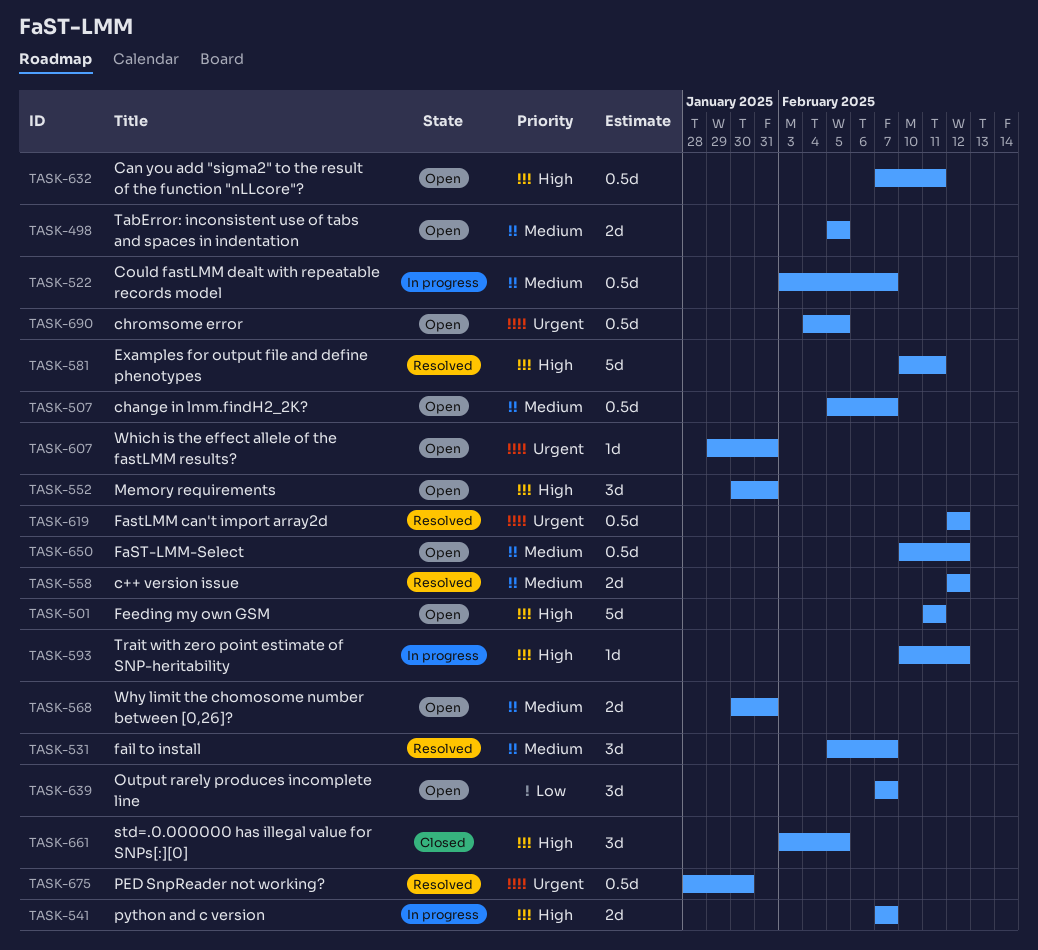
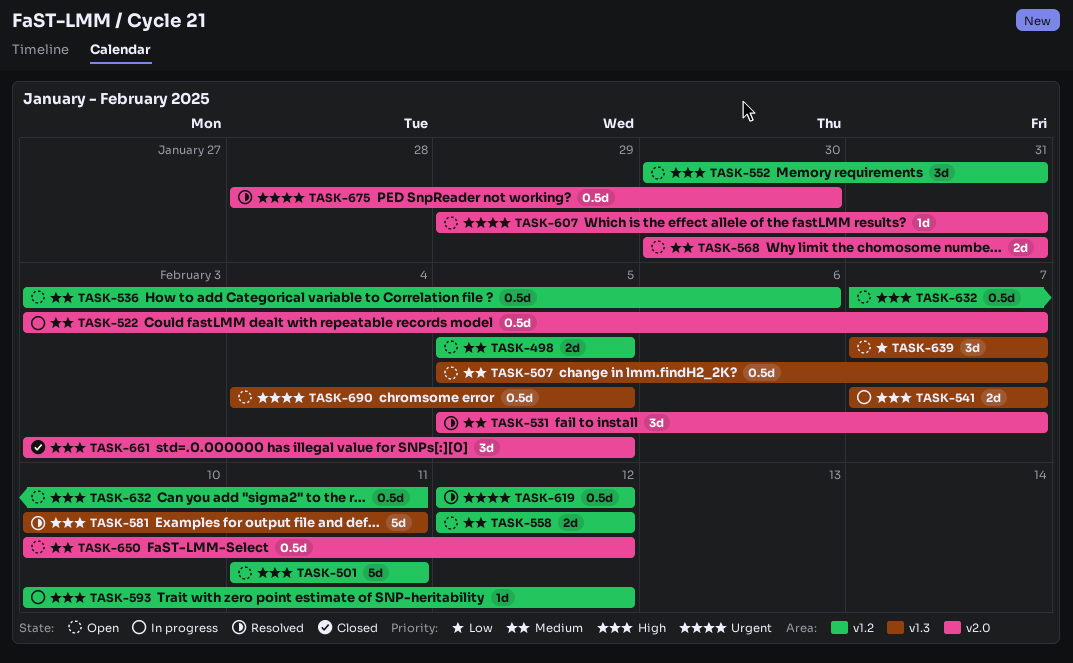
TASK-536: none -> present
TASK-558, status: Resolved -> Open

